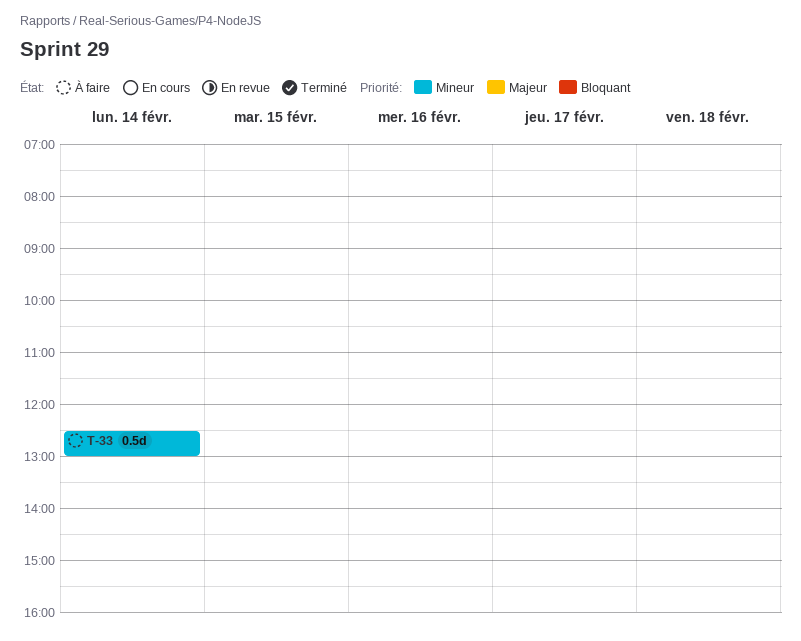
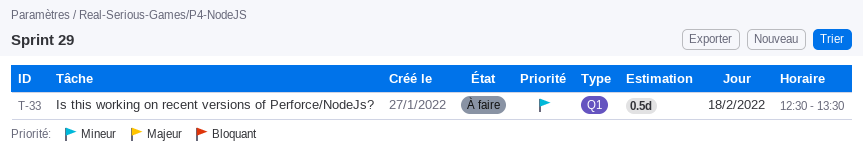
T-33, day: Feb 14 -> Feb 18
T-33, ends: 13:00 -> 13:30

